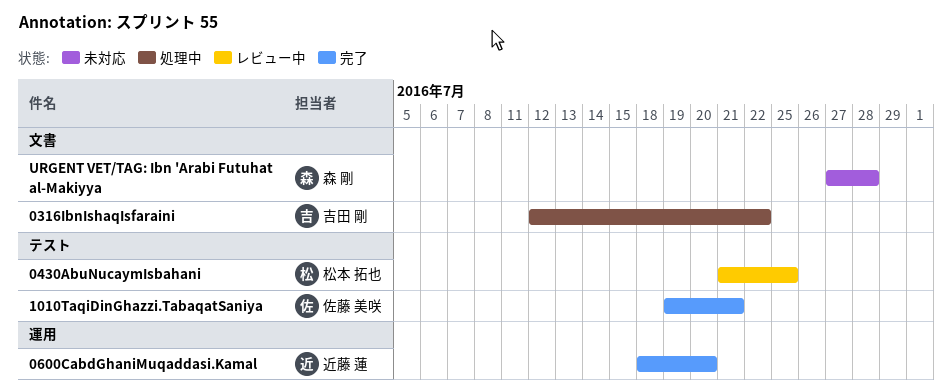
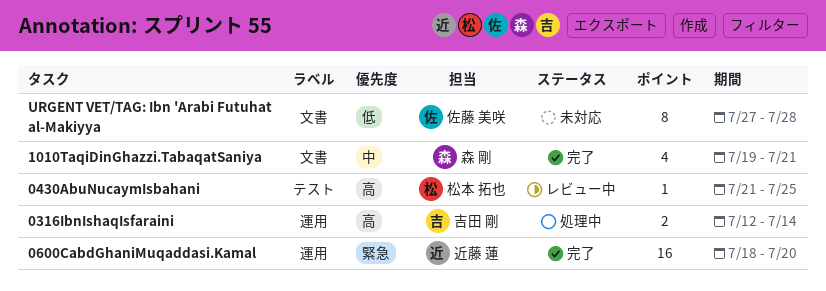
0316IbnIshaqIsfaraini, label: 文書 -> 運用
0316IbnIshaqIsfaraini, due: Jul 22 -> Jul 14
1010TaqiDinGhazzi.TabaqatSaniya, owner: 佐藤 美咲 -> 森 剛
1010TaqiDinGhazzi.TabaqatSaniya, label: テスト -> 文書
URGENT VET/TAG: Ibn 'Arabi Futuhat al-Makiyya, owner: 森 剛 -> 佐藤 美咲

